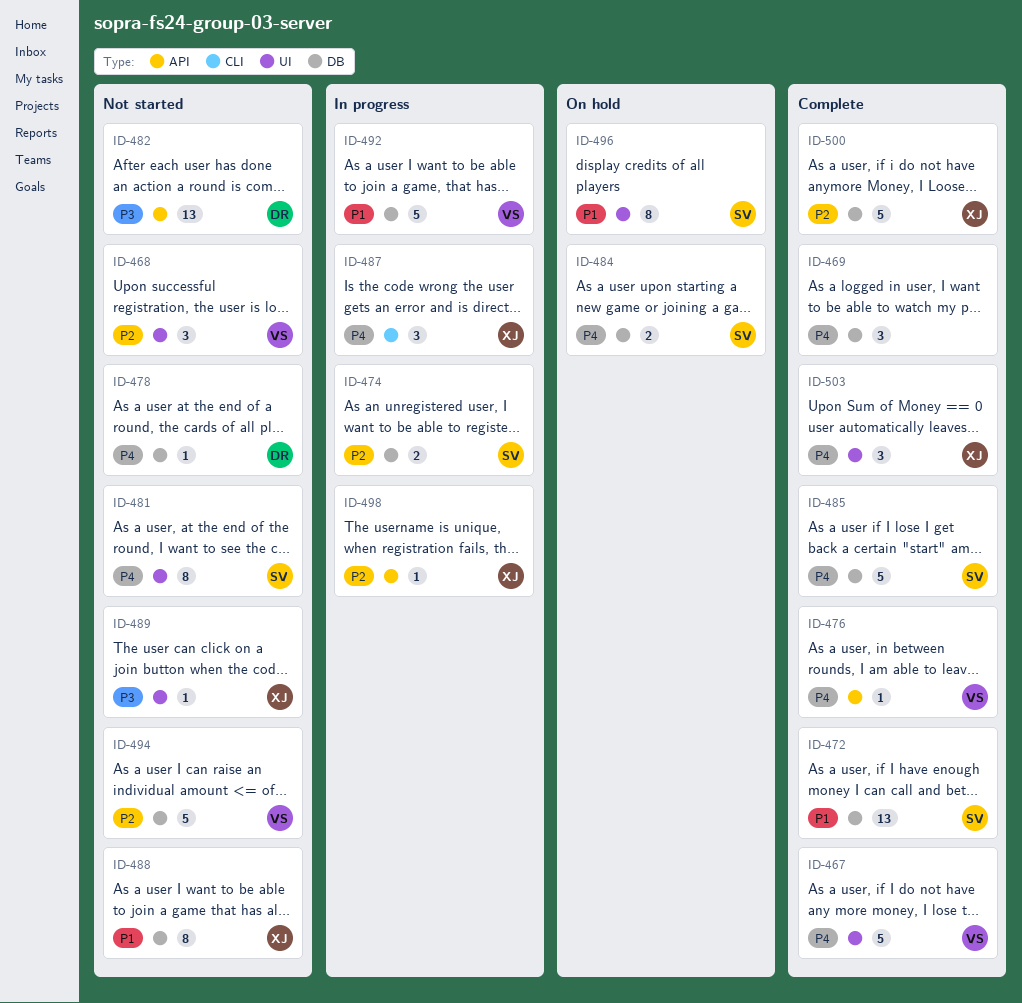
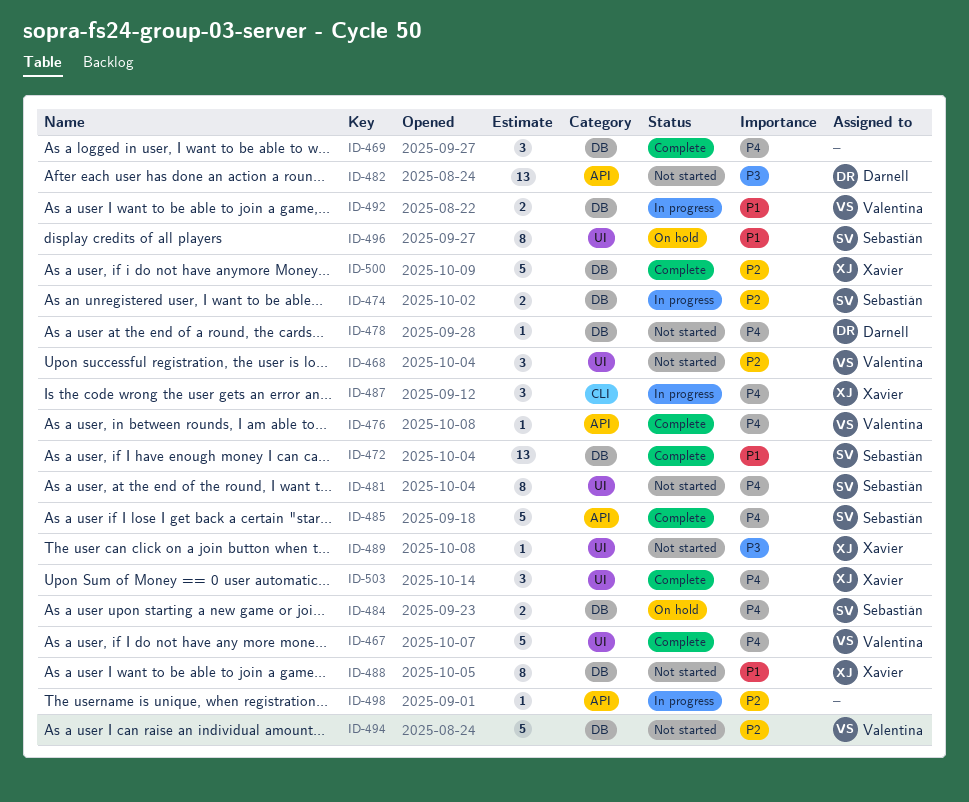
ID-485, label: DB -> API
ID-492, estimate: 5 -> 2
ID-498, owner: Xavier -> none

